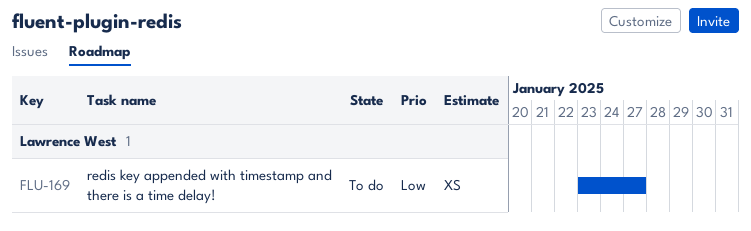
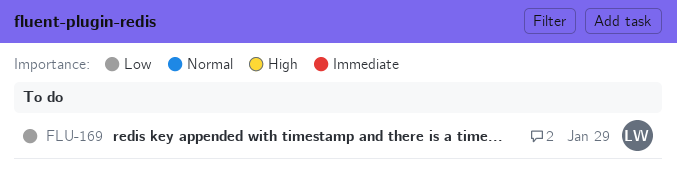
FLU-169, due: Jan 27 -> Jan 29

